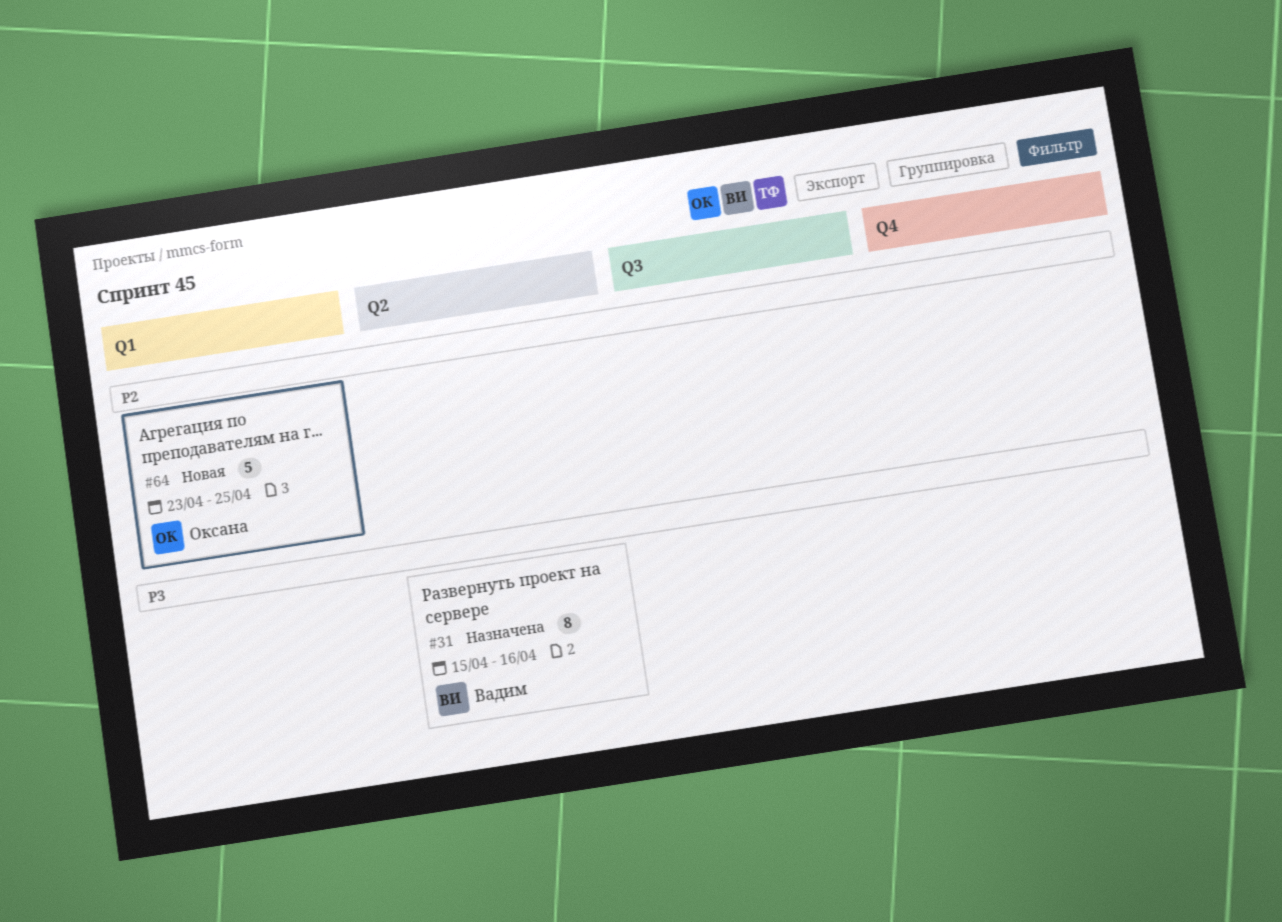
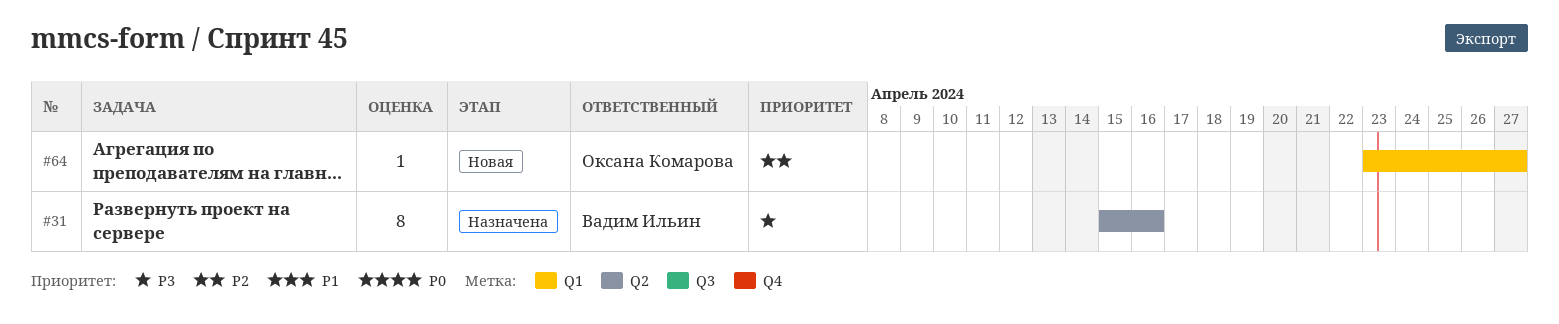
#64, estimate: 5 -> 1
#64, due: Apr 25 -> Apr 27

